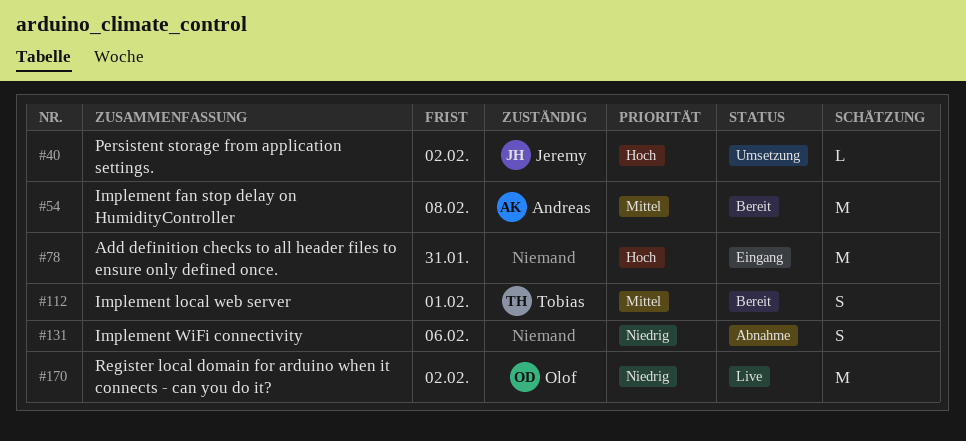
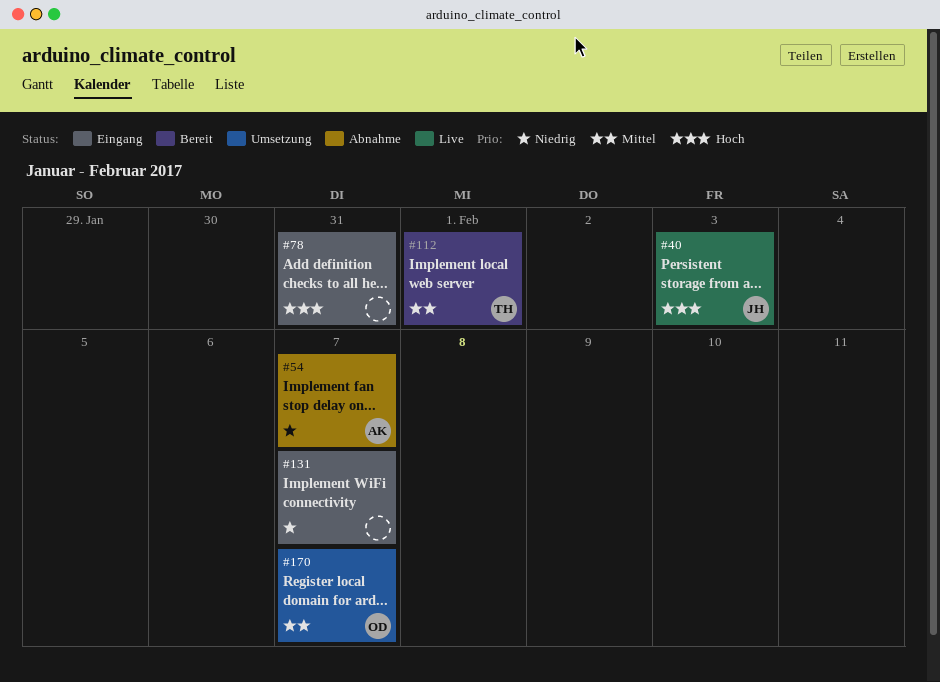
#40, status: Umsetzung -> Live
#40, due: Feb 2 -> Feb 3
#54, status: Bereit -> Abnahme
#54, priority: Mittel -> Niedrig
#54, due: Feb 8 -> Feb 7
#131, status: Abnahme -> Eingang
#131, due: Feb 6 -> Feb 7
#170, status: Live -> Umsetzung
#170, priority: Niedrig -> Mittel
#170, due: Feb 2 -> Feb 7

